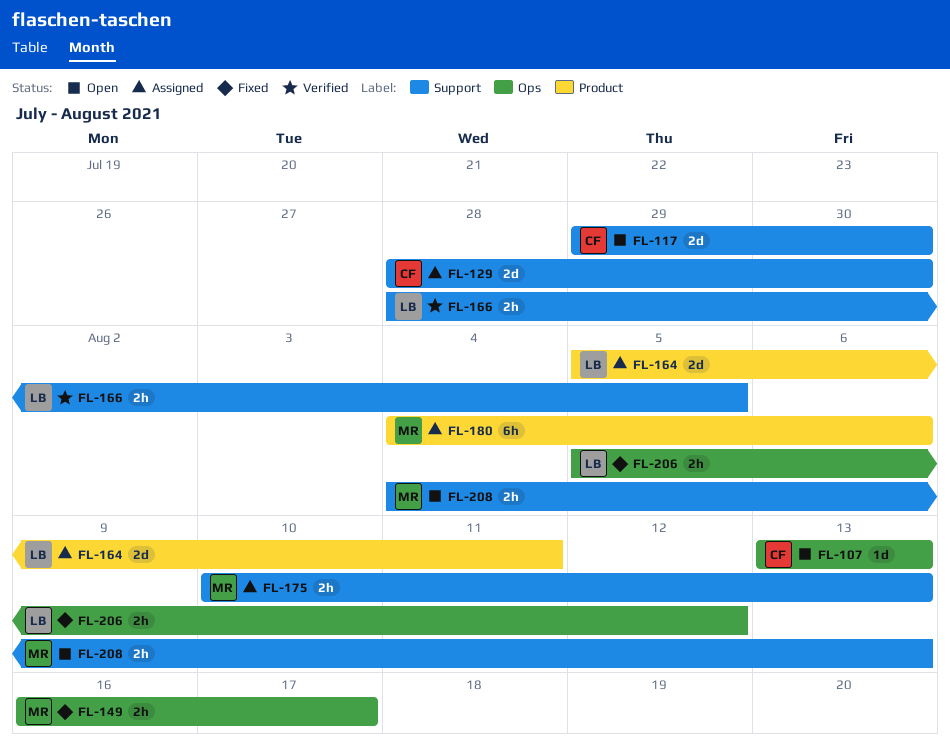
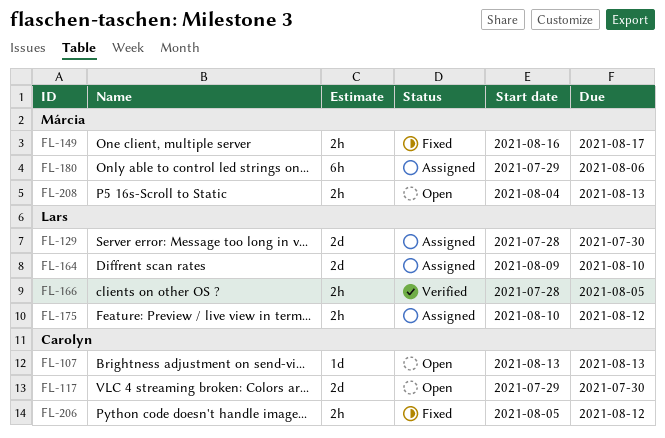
FL-129, owner: Carolyn -> Lars
FL-164, start: Aug 5 -> Aug 9
FL-164, due: Aug 11 -> Aug 10
FL-175, owner: Márcia -> Lars
FL-175, due: Aug 13 -> Aug 12
FL-180, start: Aug 4 -> Jul 29
FL-206, owner: Lars -> Carolyn

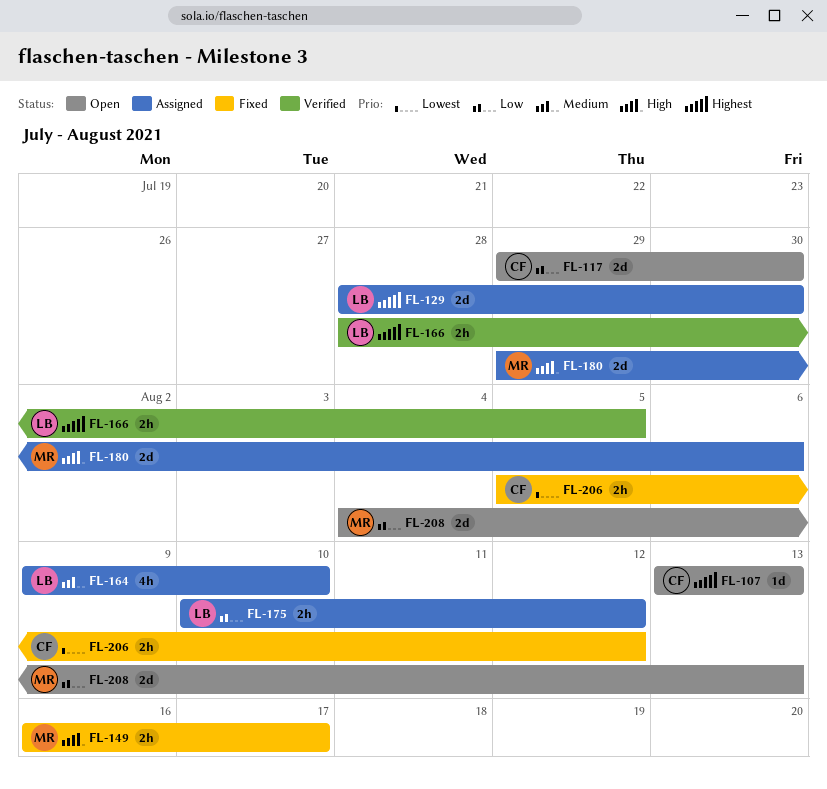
FL-164, estimate: 2d -> 4h
FL-180, estimate: 6h -> 2d
FL-208, estimate: 2h -> 2d

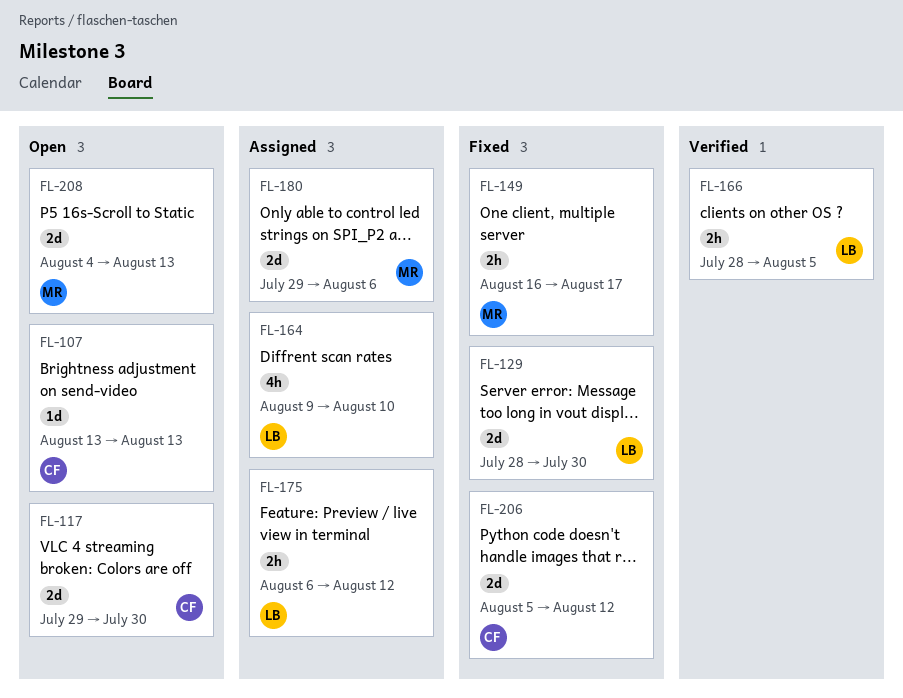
FL-129, status: Assigned -> Fixed
FL-175, start: Aug 10 -> Aug 6
FL-206, estimate: 2h -> 2d

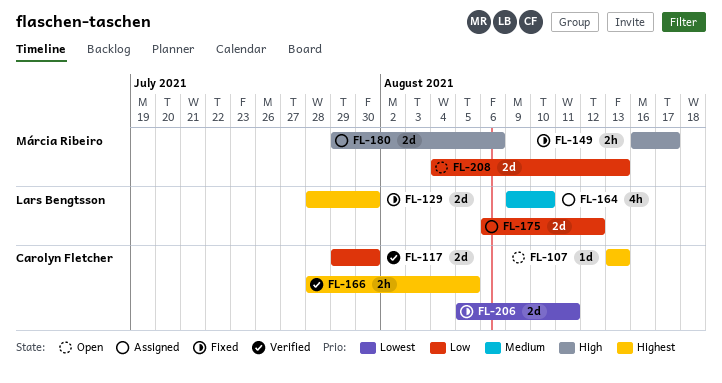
FL-117, status: Open -> Verified
FL-166, owner: Lars Bengtsson -> Carolyn Fletcher
FL-175, estimate: 2h -> 2d
FL-206, due: Aug 12 -> Aug 11

